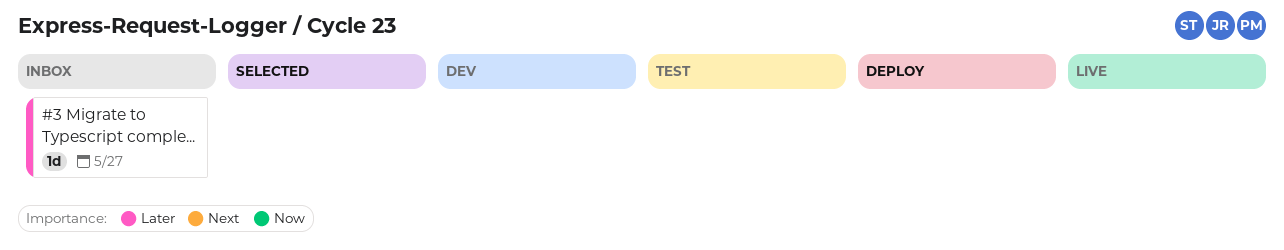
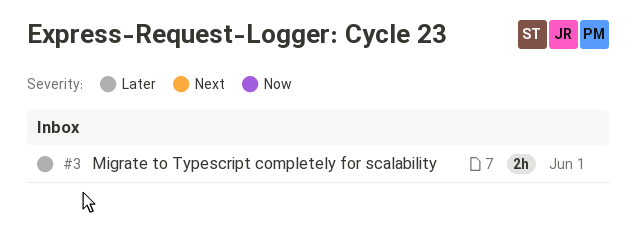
#3, estimate: 1d -> 2h
#3, due: May 27 -> Jun 1

